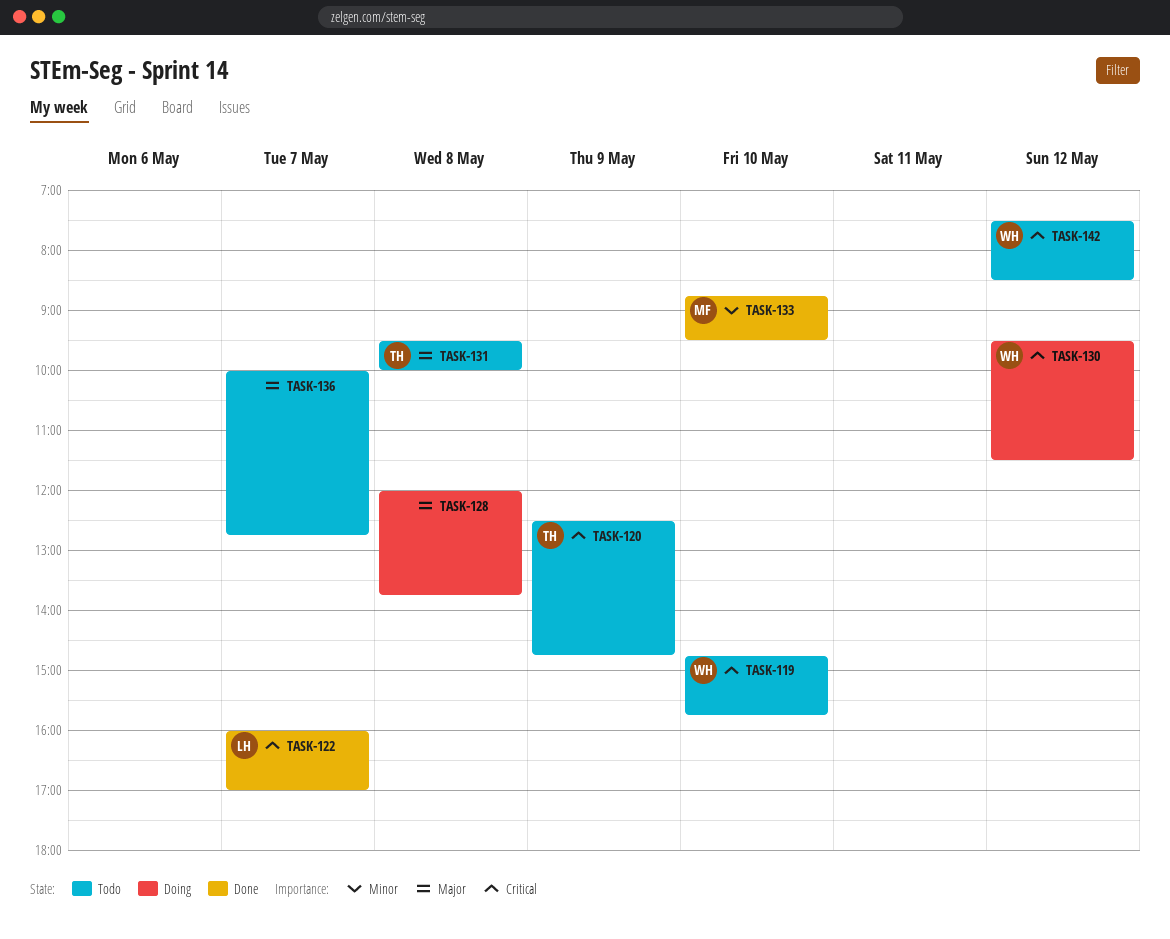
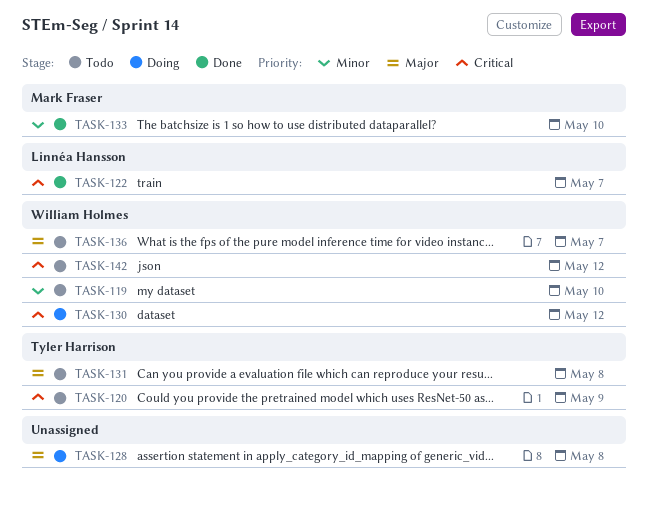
TASK-119, priority: Critical -> Minor
TASK-136, owner: none -> William Holmes

